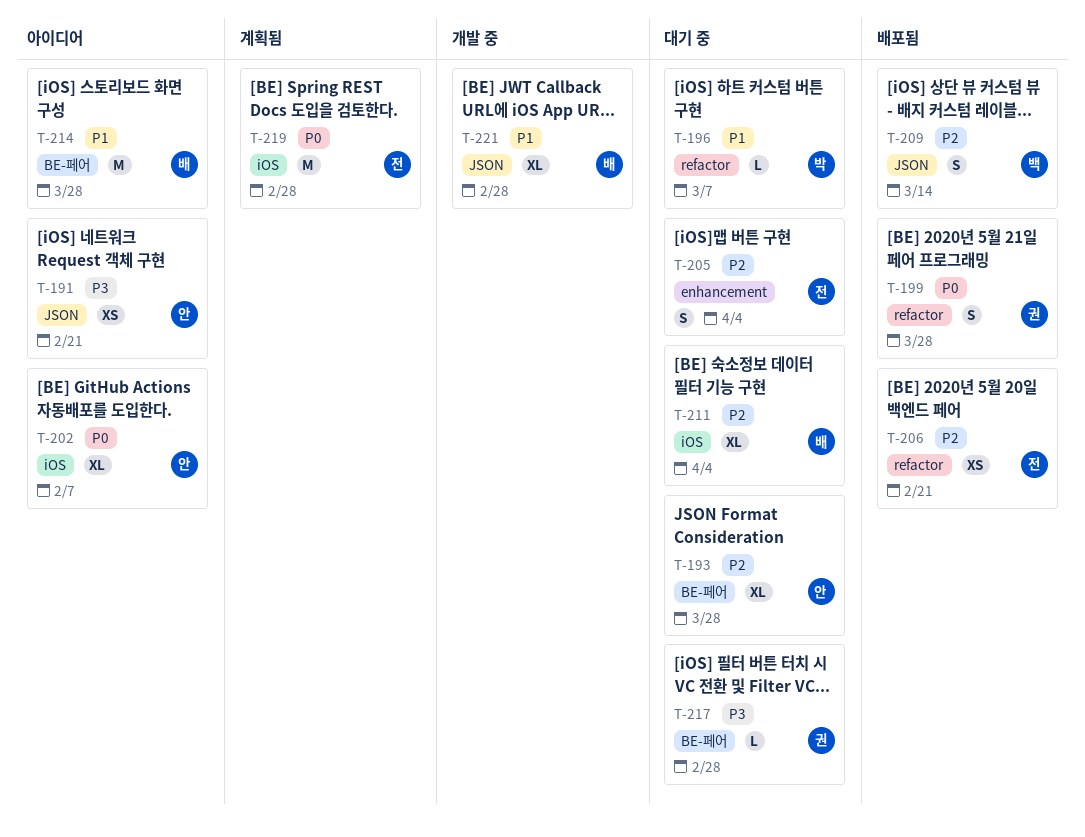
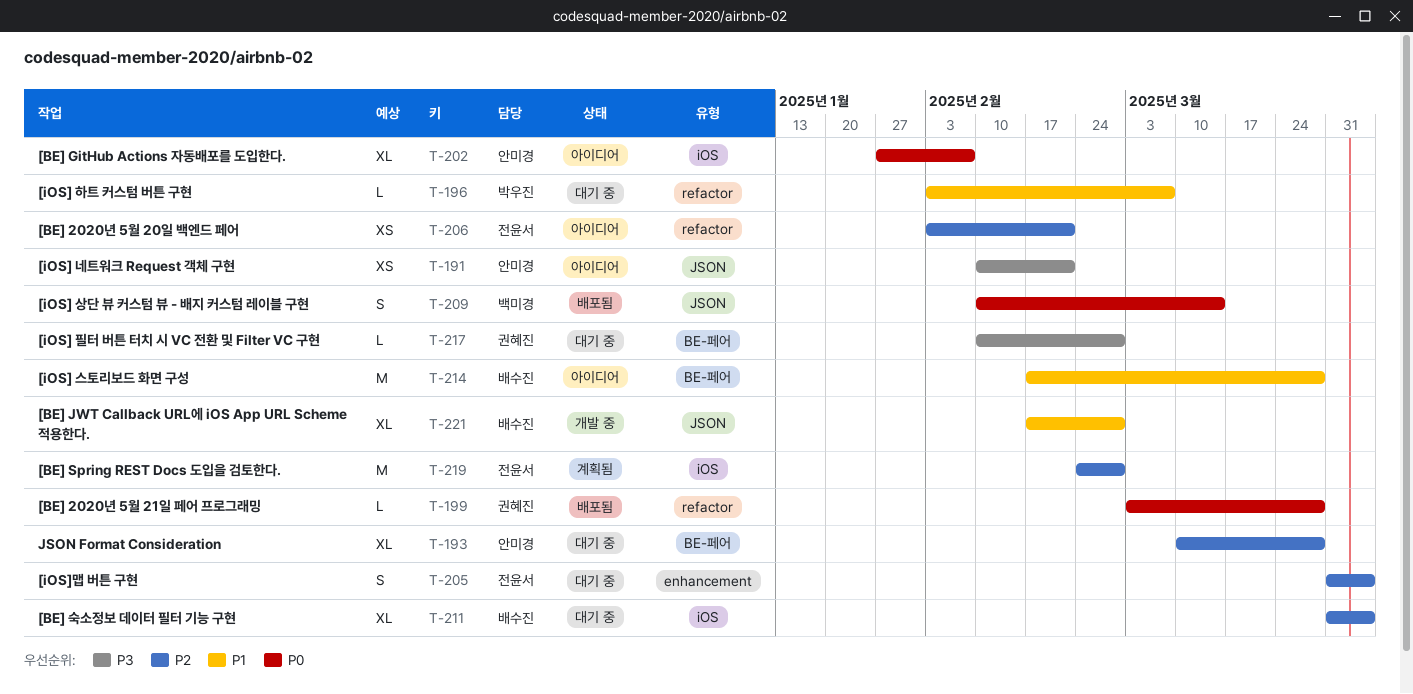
T-199, estimate: S -> L
T-206, status: 배포됨 -> 아이디어
T-209, priority: P2 -> P0
T-219, priority: P0 -> P2

